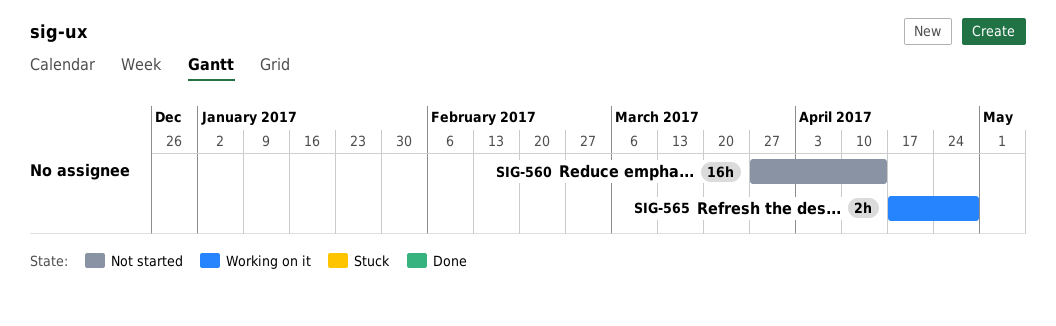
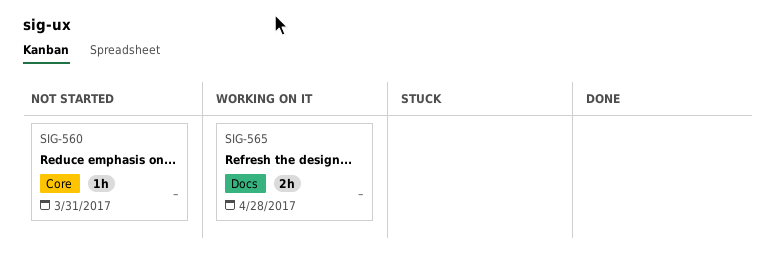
SIG-560, estimate: 16h -> 1h
SIG-560, due: Apr 14 -> Mar 31

